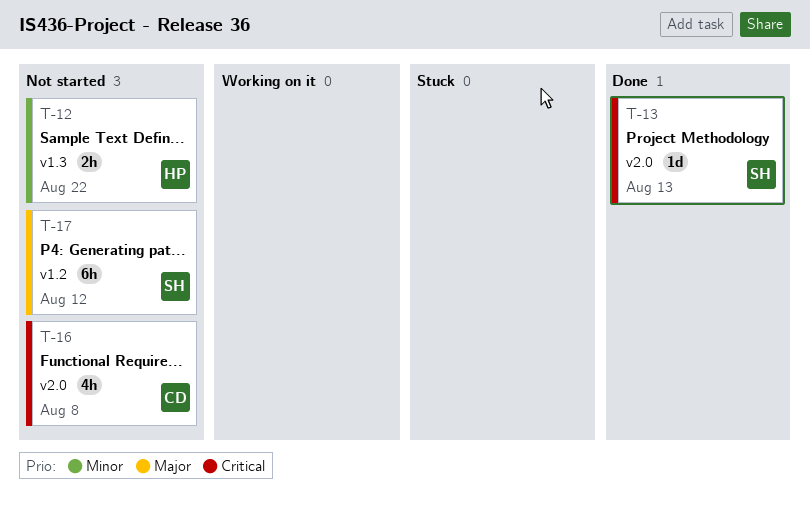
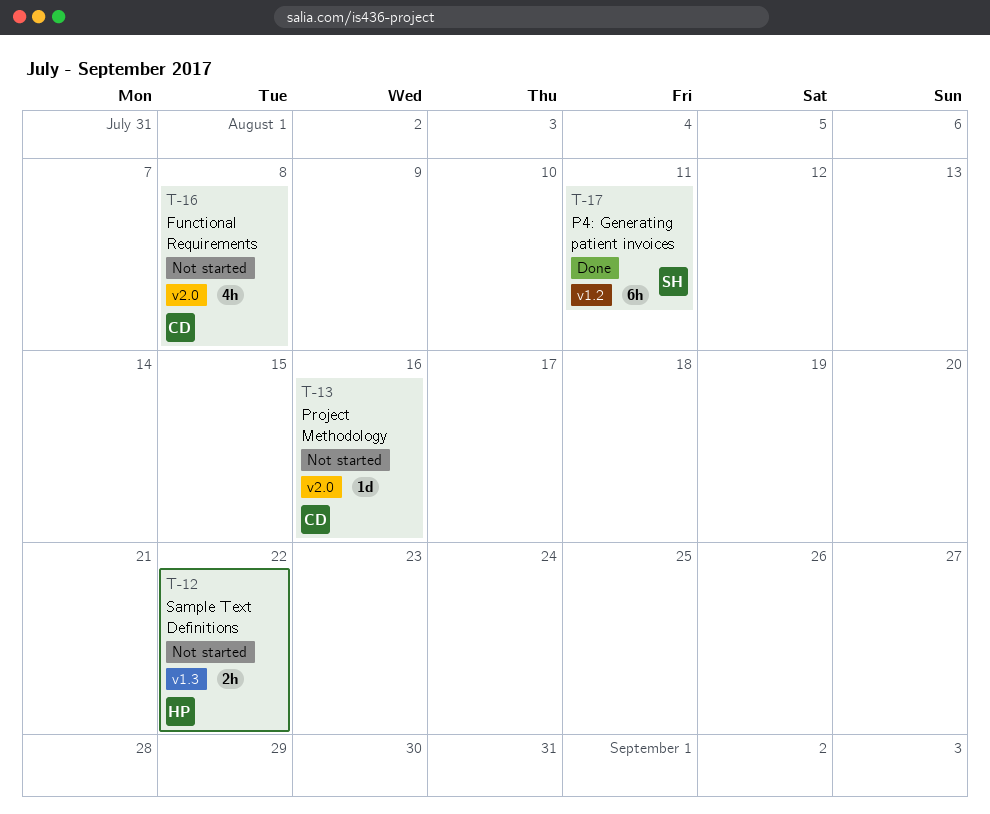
T-13, status: Done -> Not started
T-13, owner: SH -> CD
T-13, due: Aug 13 -> Aug 16
T-17, status: Not started -> Done
T-17, due: Aug 12 -> Aug 11

